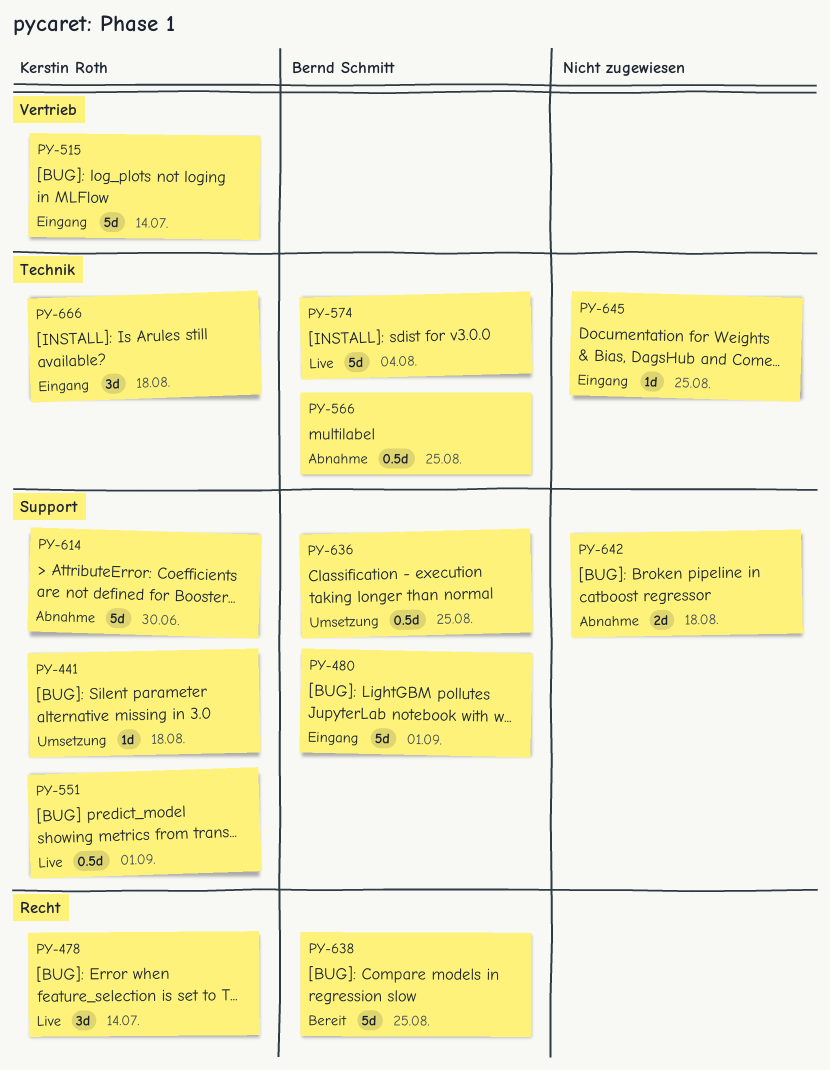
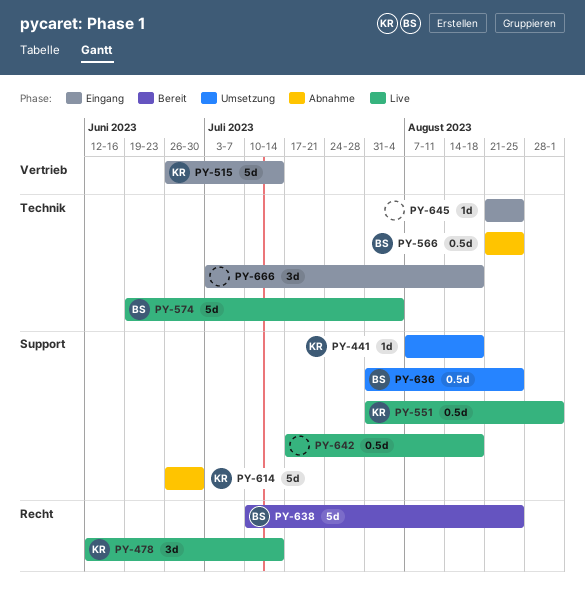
PY-480: present -> none
PY-642, status: Abnahme -> Live
PY-642, estimate: 2d -> 0.5d
PY-666, owner: Kerstin Roth -> none

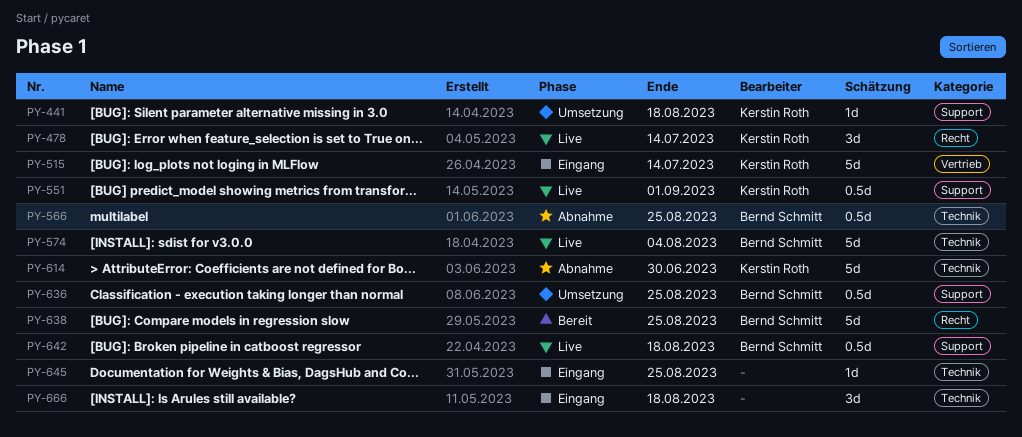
PY-614, label: Support -> Technik
PY-642, owner: none -> Bernd Schmitt

